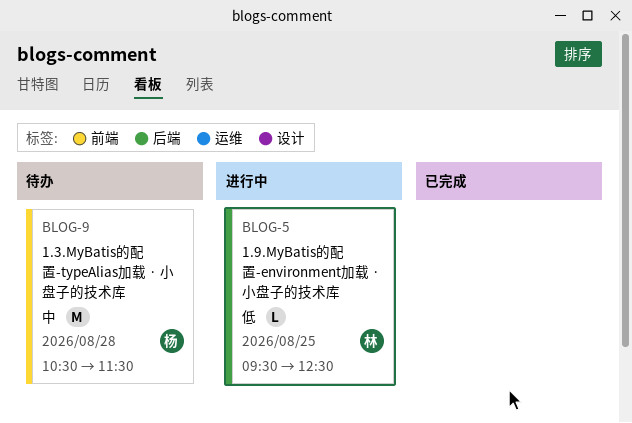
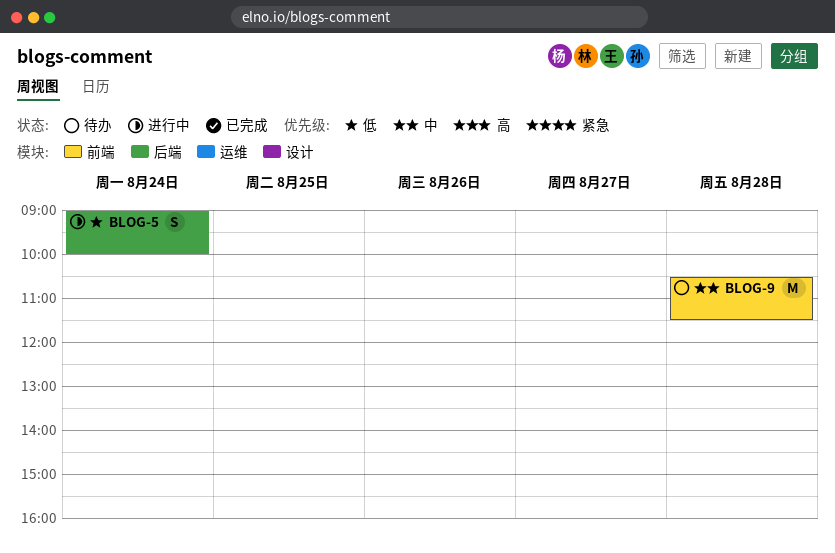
BLOG-5, estimate: L -> S
BLOG-5, day: Aug 25 -> Aug 24
BLOG-5, begins: 09:30 -> 09:00
BLOG-5, ends: 12:30 -> 10:00

